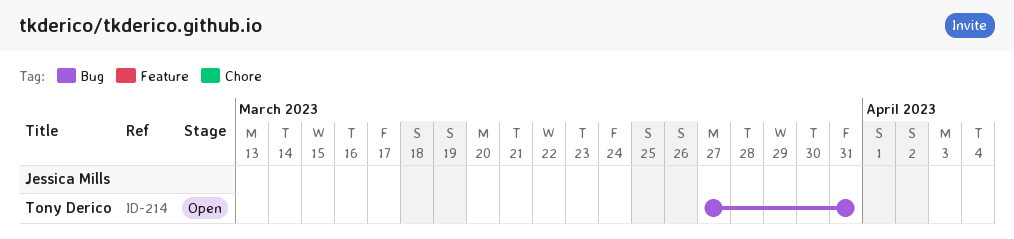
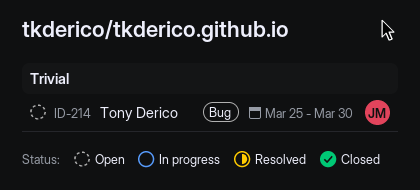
ID-214, start: Mar 27 -> Mar 25
ID-214, due: Mar 31 -> Mar 30

